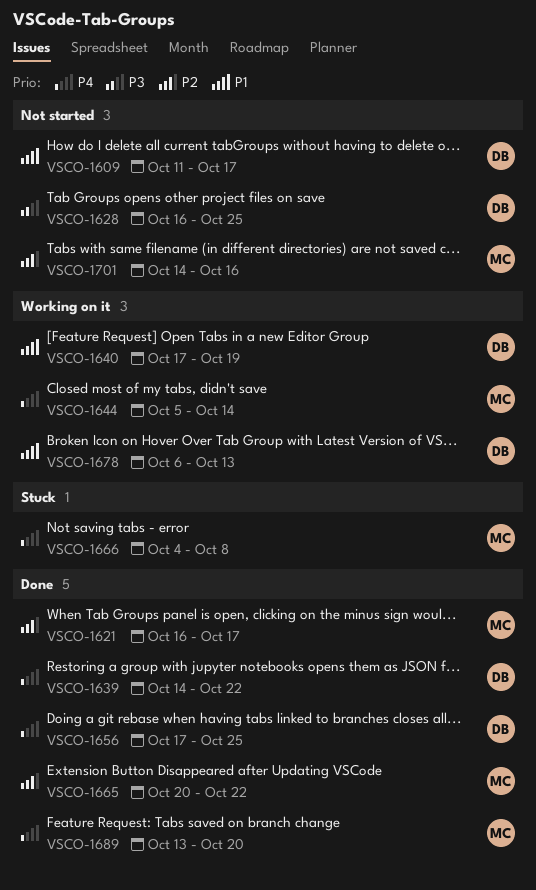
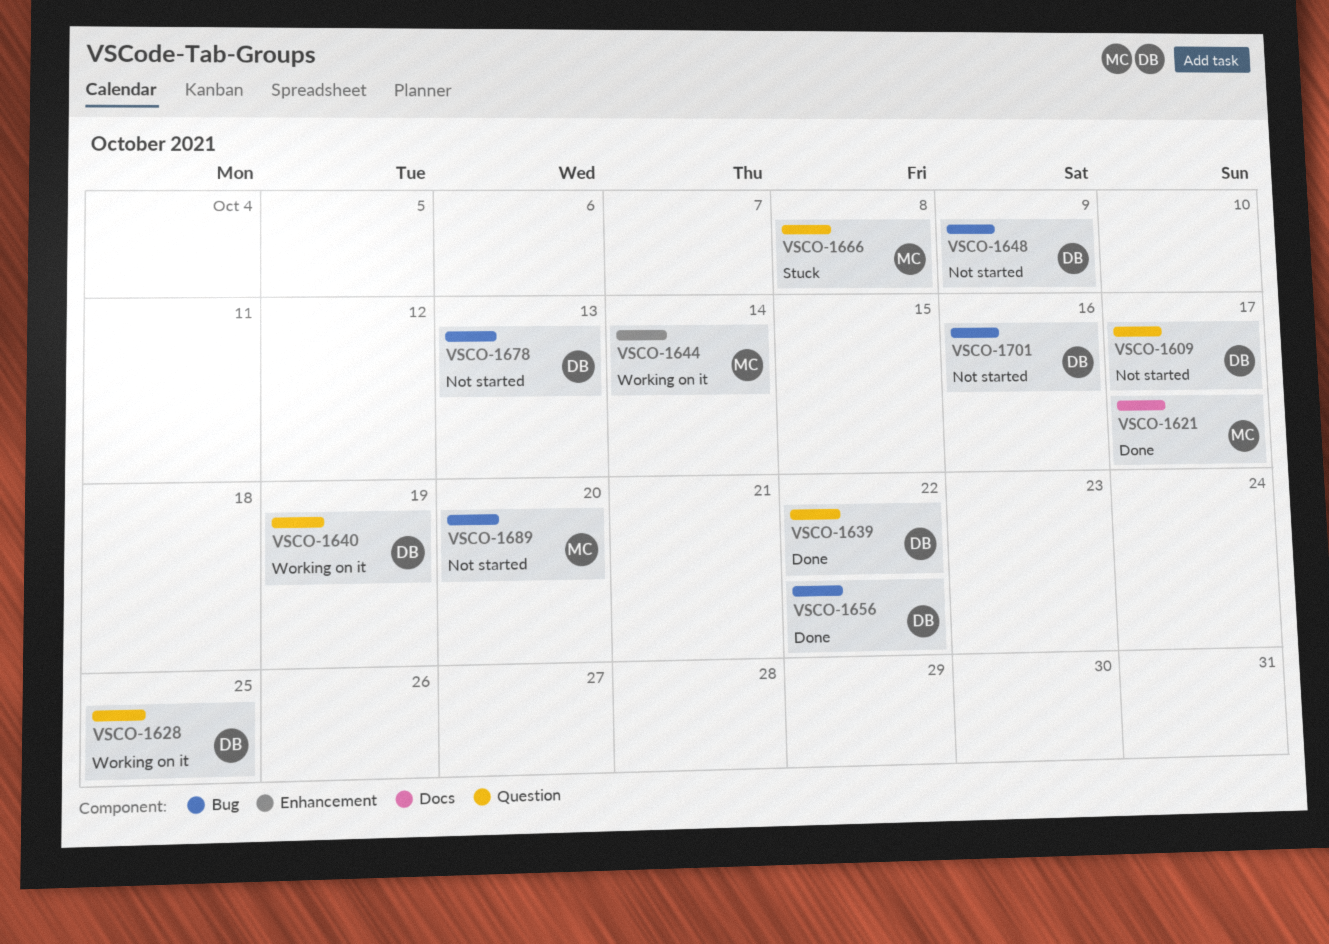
VSCO-1628, status: Not started -> Working on it
VSCO-1648: none -> present
VSCO-1656, due: Oct 25 -> Oct 22
VSCO-1665: present -> none
VSCO-1678, status: Working on it -> Not started
VSCO-1689, status: Done -> Not started
VSCO-1701, owner: MC -> DB

